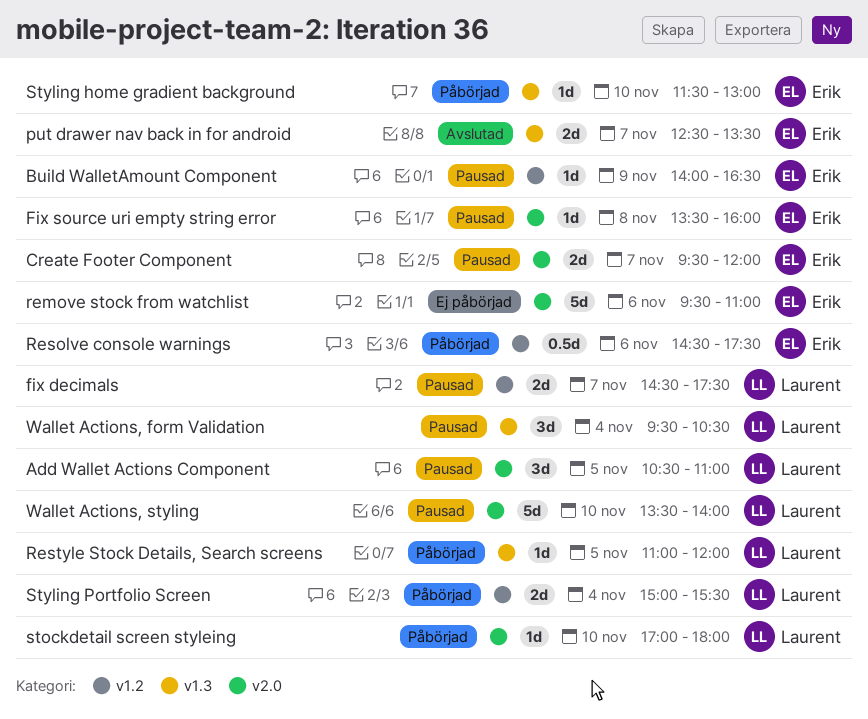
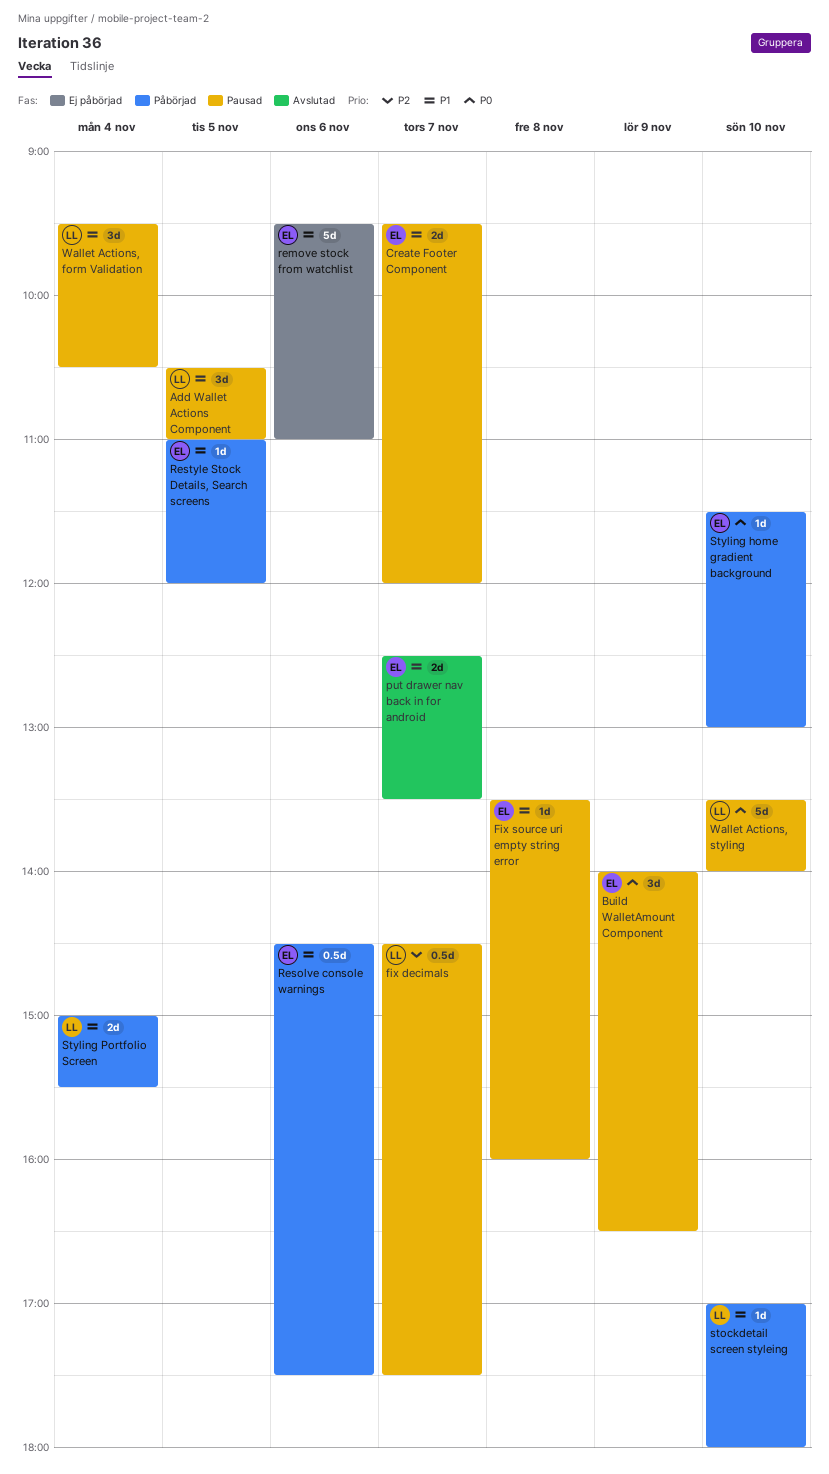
Build WalletAmount Component, estimate: 1d -> 3d
fix decimals, estimate: 2d -> 0.5d
Restyle Stock Details, Search screens, owner: Laurent -> Erik

